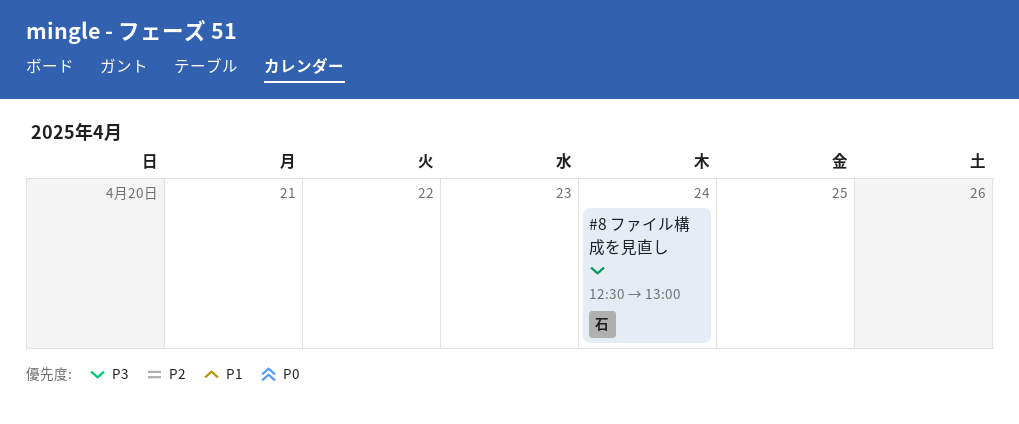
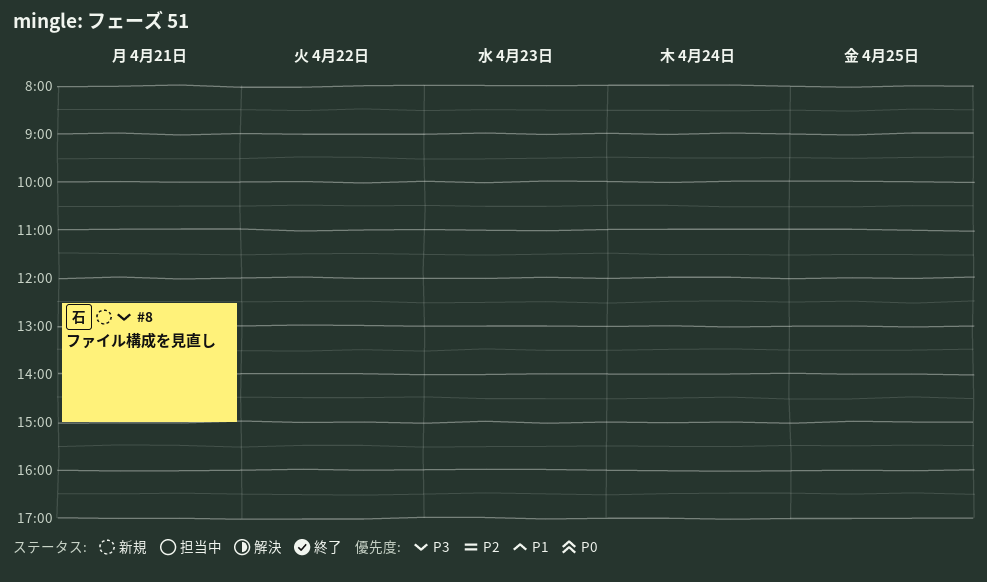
#8, day: Apr 24 -> Apr 21
#8, ends: 13:00 -> 15:00

